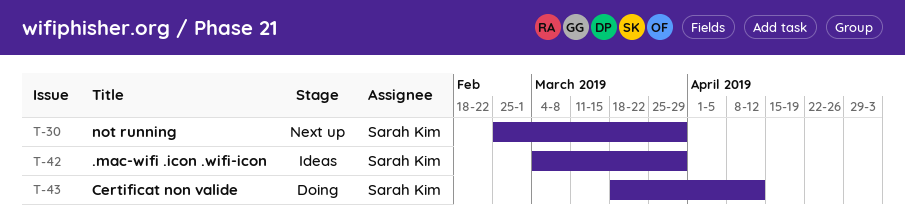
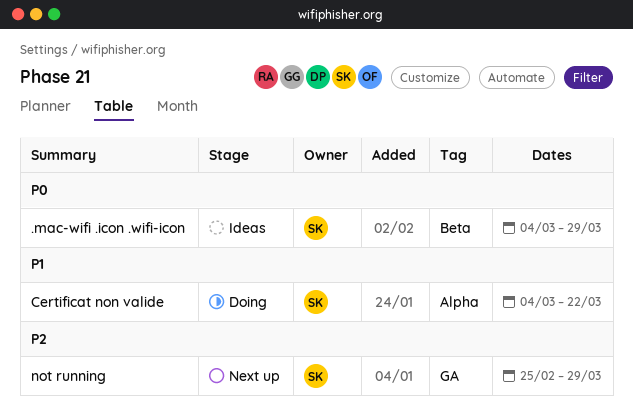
Certificat non valide, start: Mar 18 -> Mar 4
Certificat non valide, due: Apr 12 -> Mar 22

